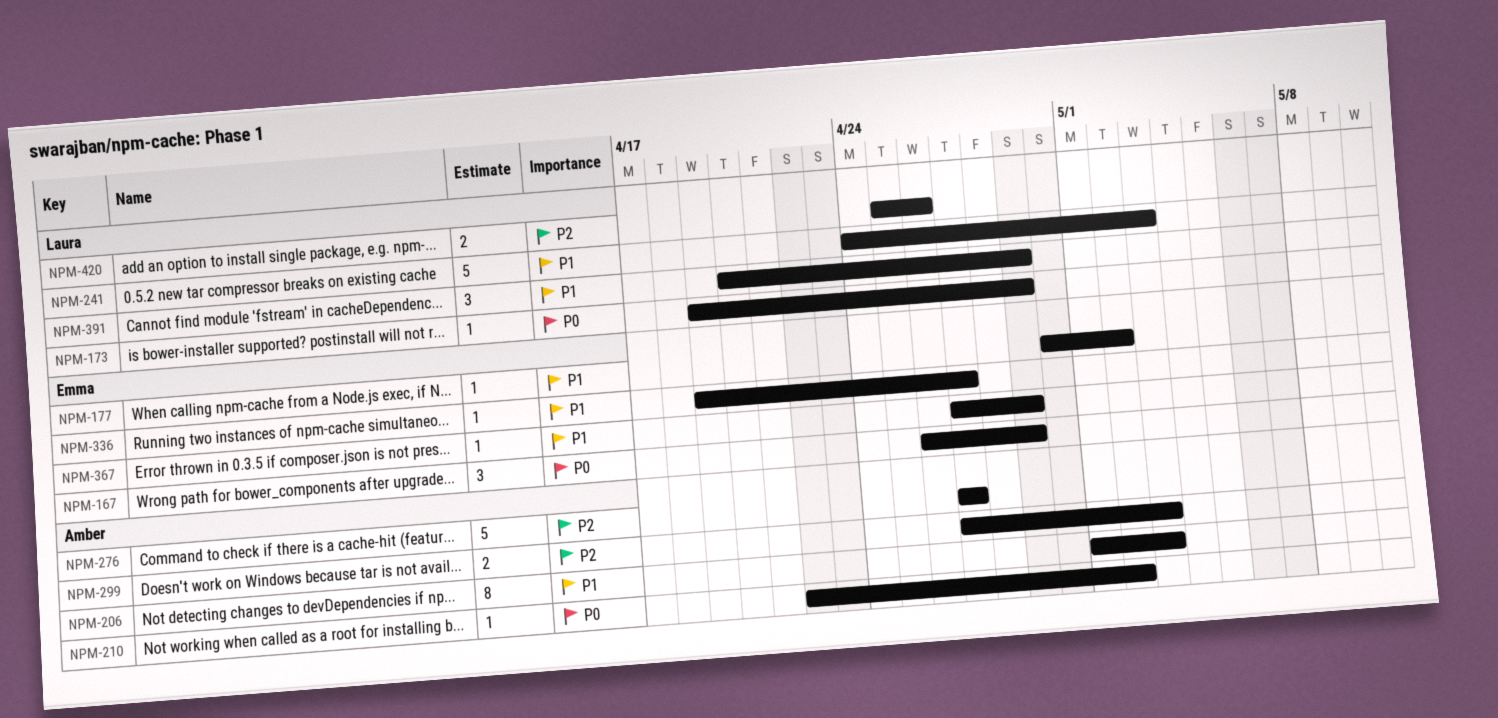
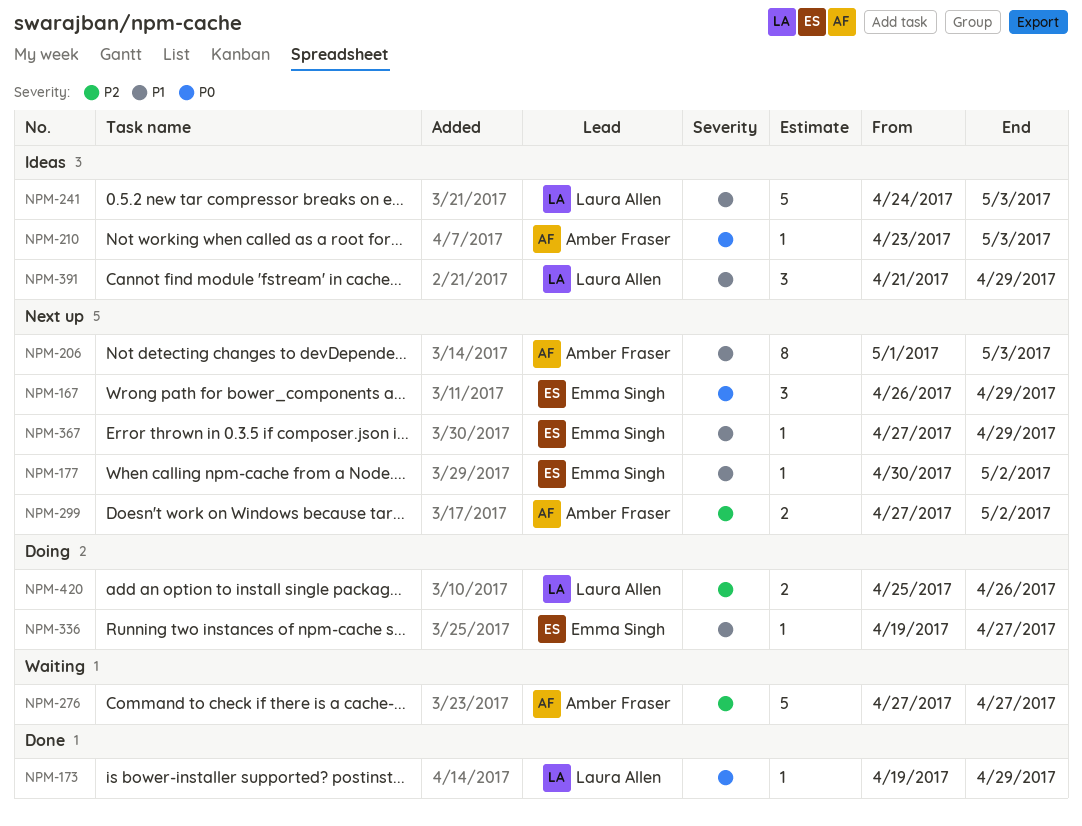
NPM-210, start: Apr 22 -> Apr 23
NPM-210, due: May 2 -> May 3
NPM-299, due: May 3 -> May 2
NPM-391, start: Apr 20 -> Apr 21

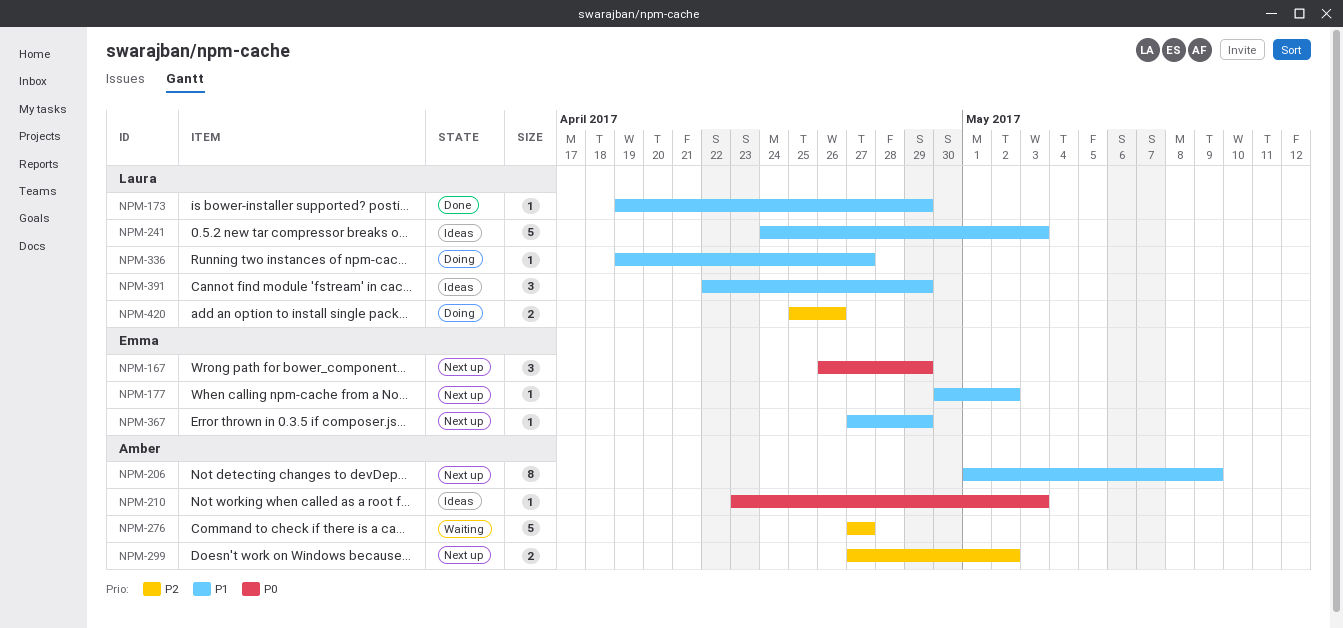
NPM-173, priority: P0 -> P1
NPM-206, due: May 3 -> May 9
NPM-336, owner: Emma Singh -> Laura Allen
NPM-391, start: Apr 21 -> Apr 22

